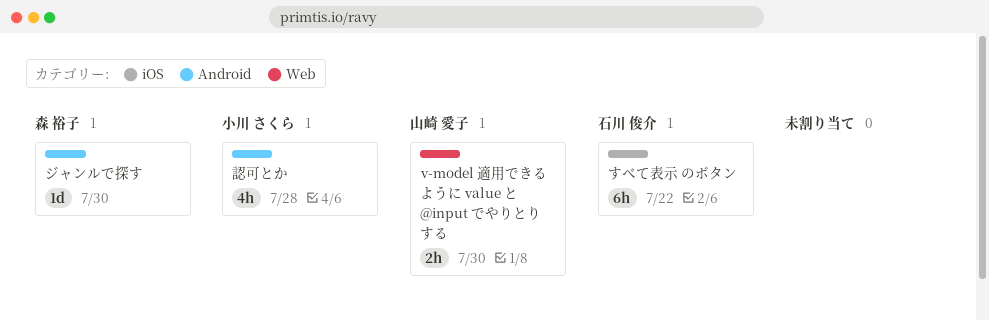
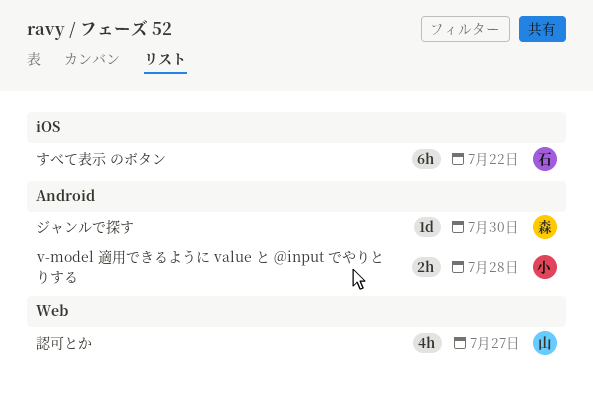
v-model 適用できるように value と @input でやりとりする, owner: 山崎 愛子 -> 小川 さくら
v-model 適用できるように value と @input でやりとりする, label: Web -> Android
v-model 適用できるように value と @input でやりとりする, due: Jul 30 -> Jul 28
認可とか, owner: 小川 さくら -> 山崎 愛子
認可とか, label: Android -> Web
認可とか, due: Jul 28 -> Jul 27

